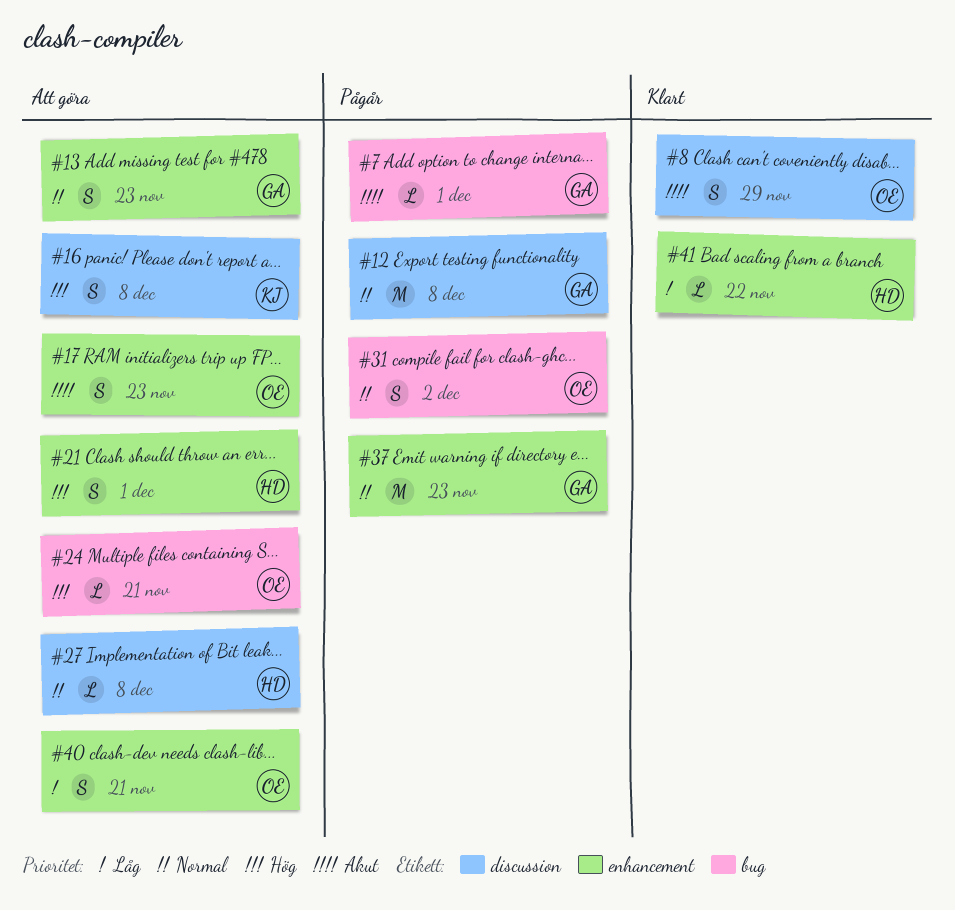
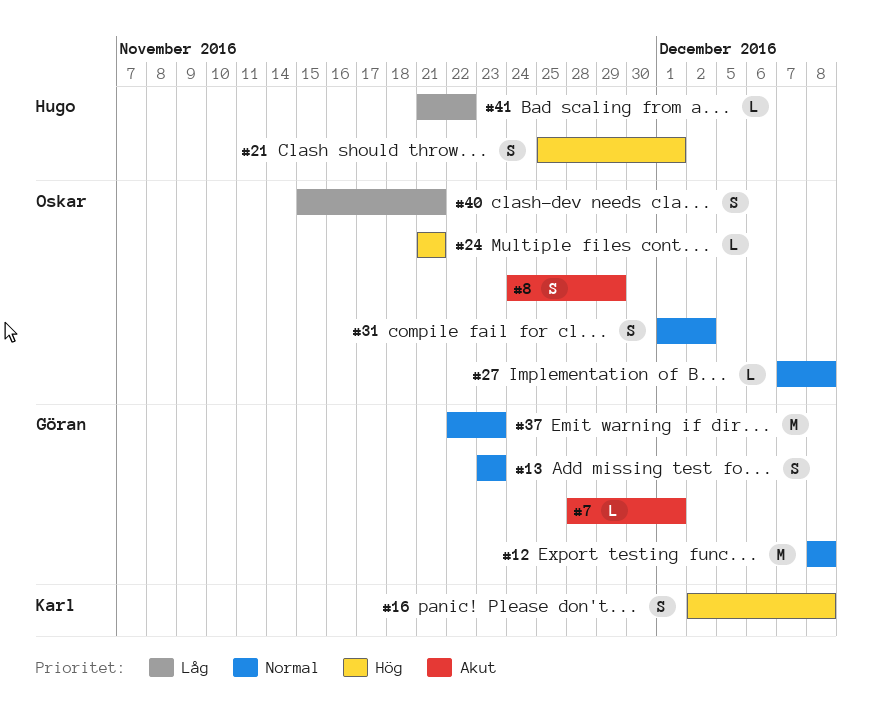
#17: present -> none
#27, owner: Hugo -> Oskar

